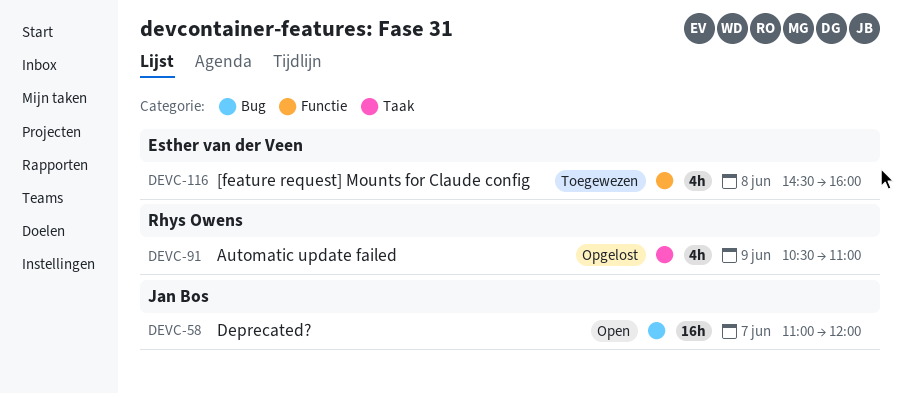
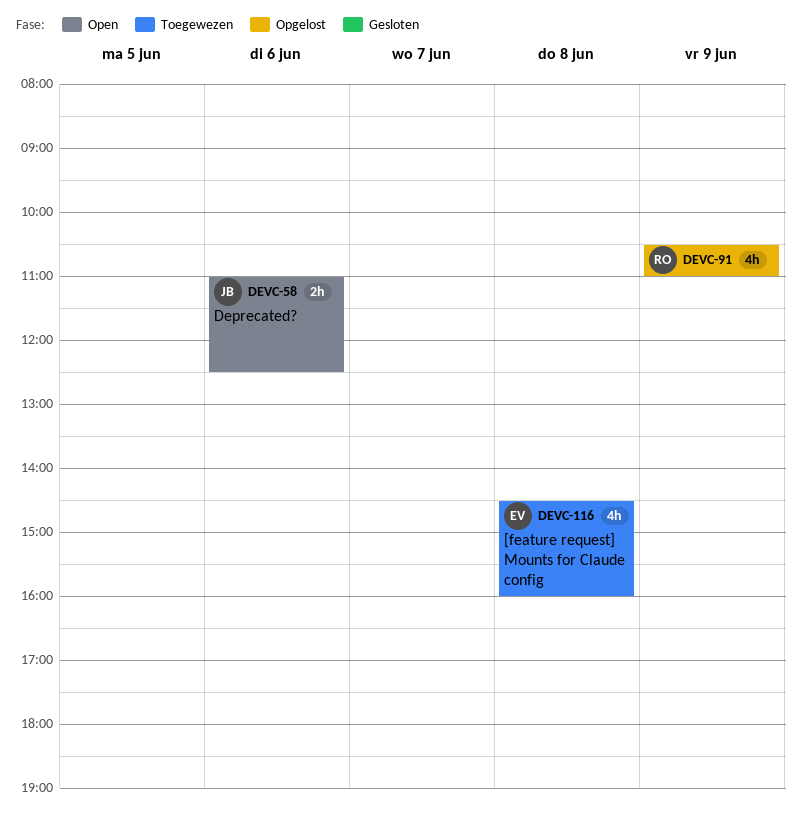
DEVC-58, estimate: 16h -> 2h
DEVC-58, day: Jun 7 -> Jun 6
DEVC-58, ends: 12:00 -> 12:30

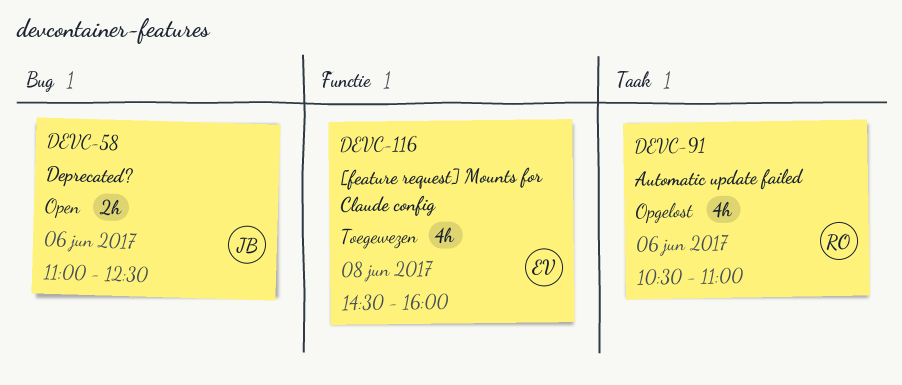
DEVC-91, day: Jun 9 -> Jun 6

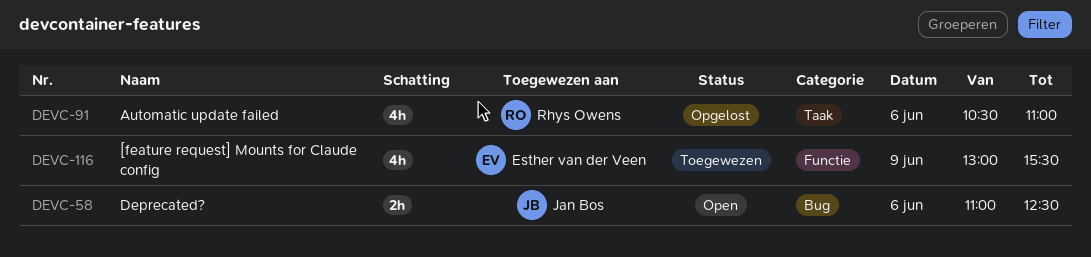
DEVC-116, day: Jun 8 -> Jun 9
DEVC-116, begins: 14:30 -> 13:00
DEVC-116, ends: 16:00 -> 15:30

